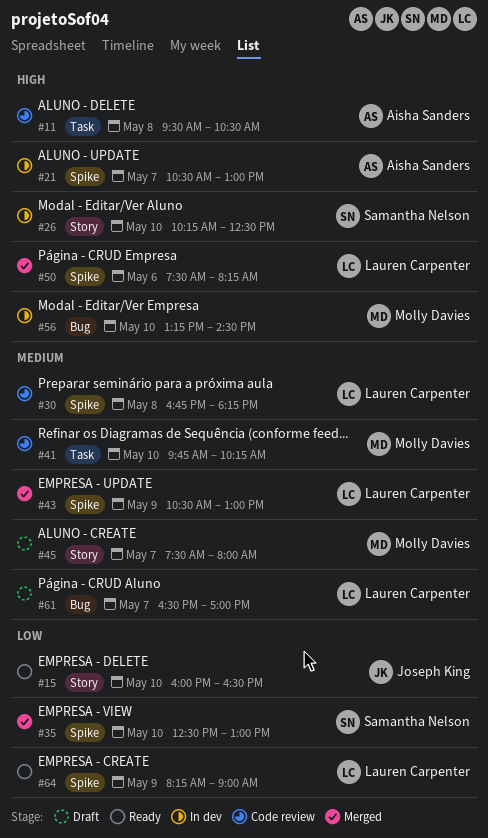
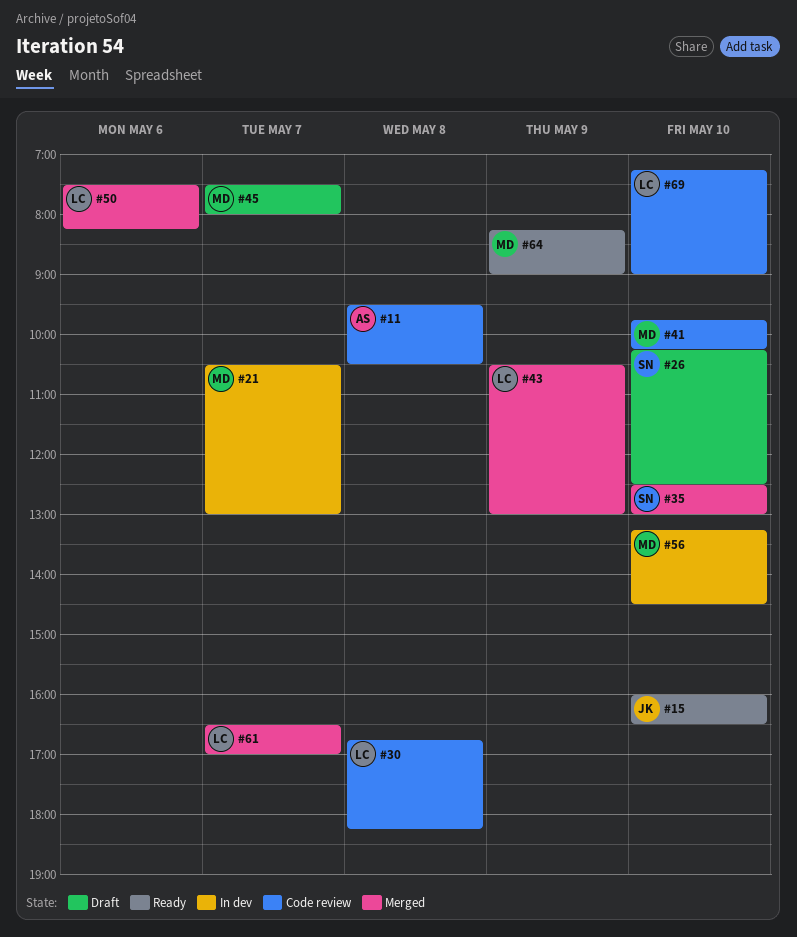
#21, owner: Aisha Sanders -> Molly Davies
#26, status: In dev -> Draft
#61, status: Draft -> Merged
#64, owner: Lauren Carpenter -> Molly Davies
#69: none -> present

